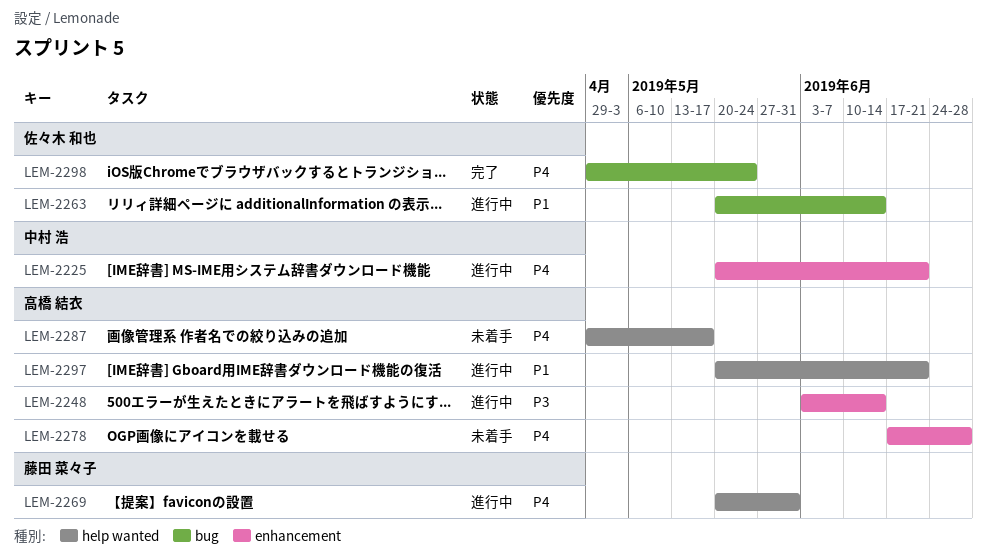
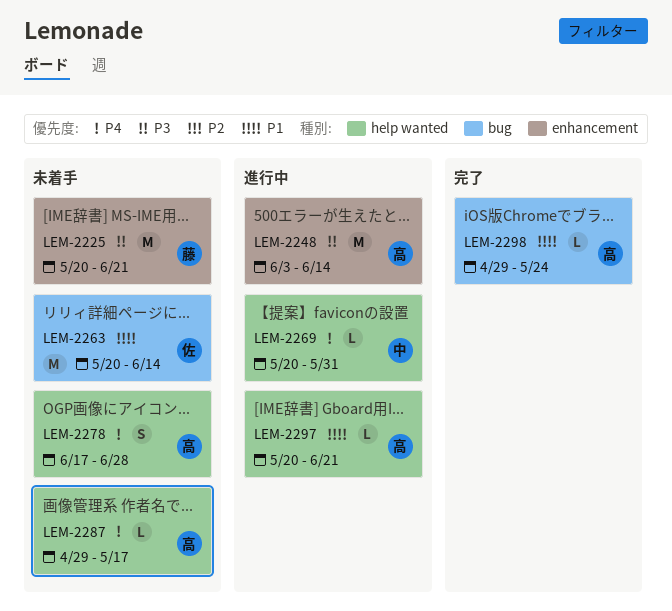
LEM-2225, status: 進行中 -> 未着手
LEM-2225, owner: 中村 浩 -> 藤田 菜々子
LEM-2225, priority: P4 -> P3
LEM-2263, status: 進行中 -> 未着手
LEM-2269, owner: 藤田 菜々子 -> 中村 浩
LEM-2278, label: enhancement -> help wanted
LEM-2298, owner: 佐々木 和也 -> 高橋 結衣
LEM-2298, priority: P4 -> P1

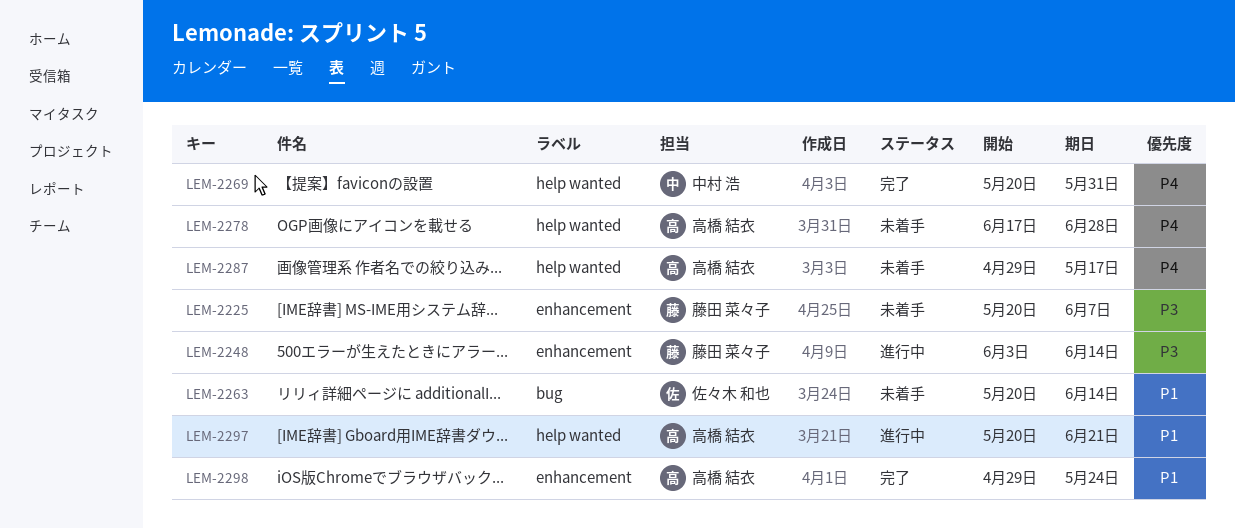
LEM-2225, due: Jun 21 -> Jun 7
LEM-2248, owner: 高橋 結衣 -> 藤田 菜々子
LEM-2269, status: 進行中 -> 完了
LEM-2298, label: bug -> enhancement

